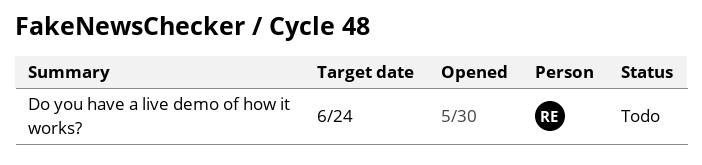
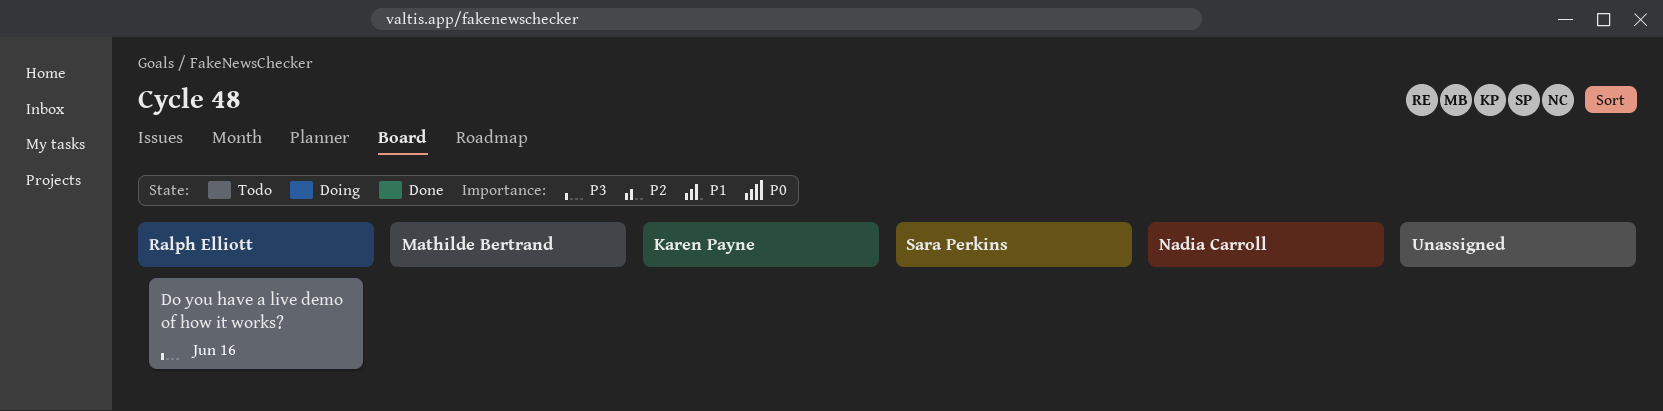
Do you have a live demo of how it works?, due: Jun 24 -> Jun 16

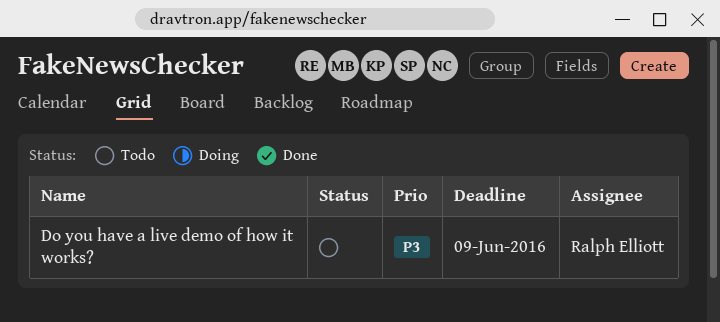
Do you have a live demo of how it works?, due: Jun 16 -> Jun 9

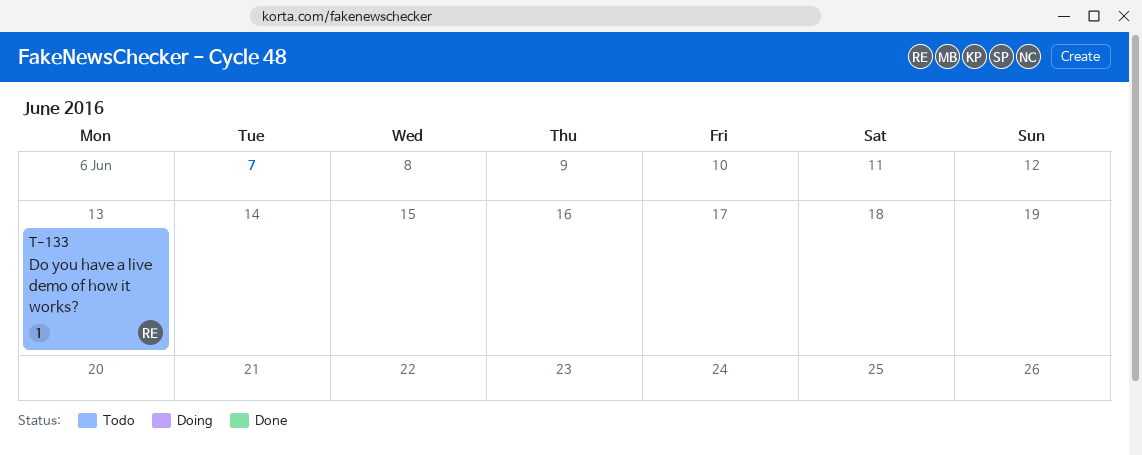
Do you have a live demo of how it works?, due: Jun 9 -> Jun 13

